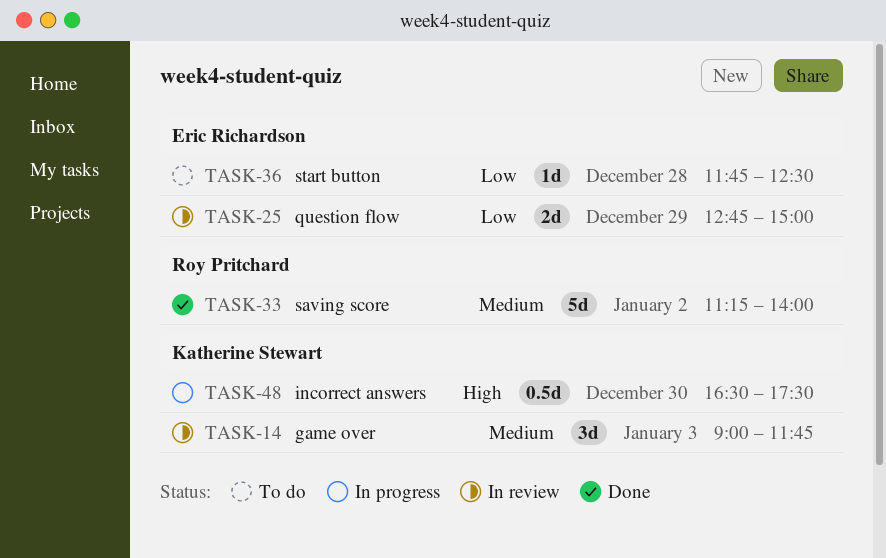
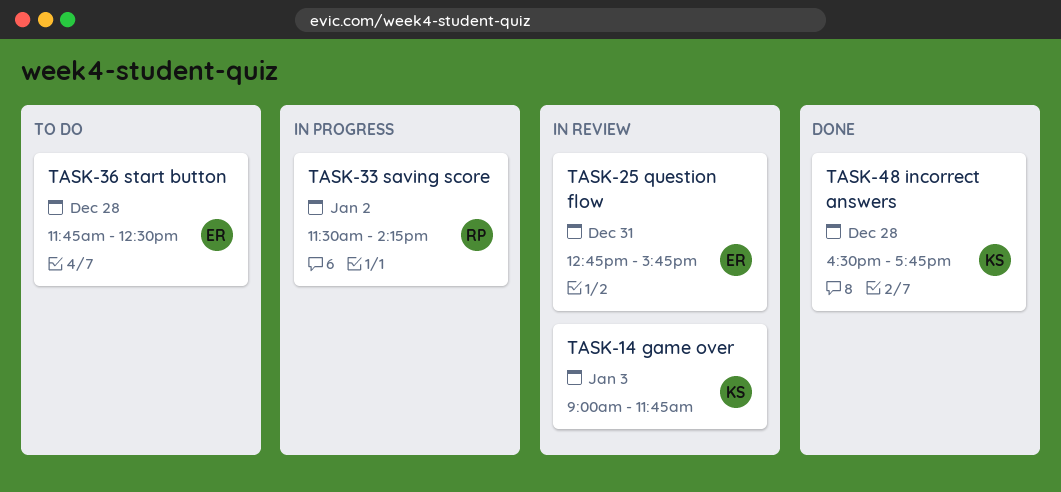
TASK-25, day: Dec 29 -> Dec 31
TASK-25, ends: 15:00 -> 15:45
TASK-33, status: Done -> In progress
TASK-33, begins: 11:15 -> 11:30
TASK-33, ends: 14:00 -> 14:15
TASK-48, status: In progress -> Done
TASK-48, day: Dec 30 -> Dec 28
TASK-48, ends: 17:30 -> 17:45

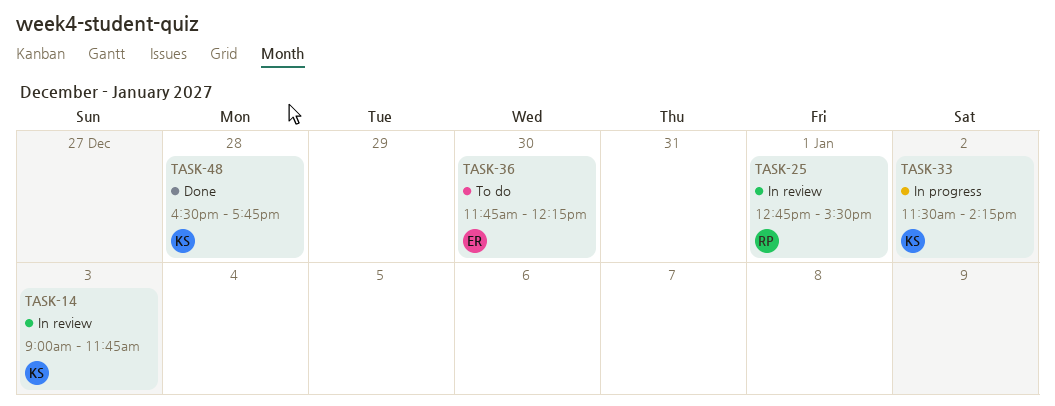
TASK-25, owner: ER -> RP
TASK-25, day: Dec 31 -> Jan 1
TASK-25, ends: 15:45 -> 15:30
TASK-33, owner: RP -> KS
TASK-36, day: Dec 28 -> Dec 30
TASK-36, ends: 12:30 -> 12:15

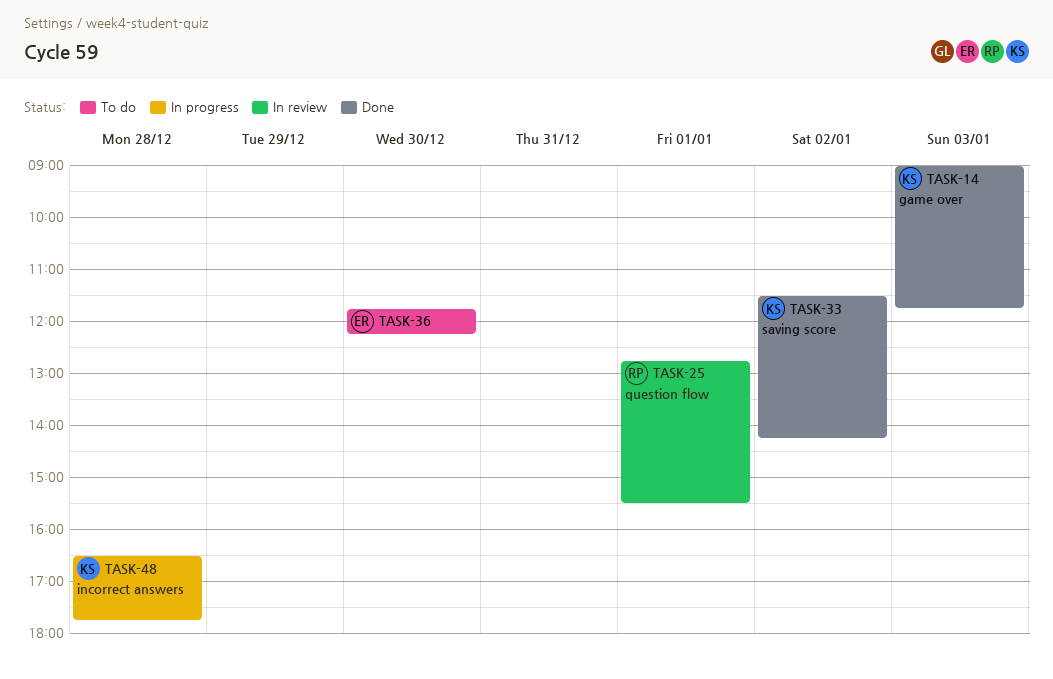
TASK-14, status: In review -> Done
TASK-33, status: In progress -> Done
TASK-48, status: Done -> In progress

